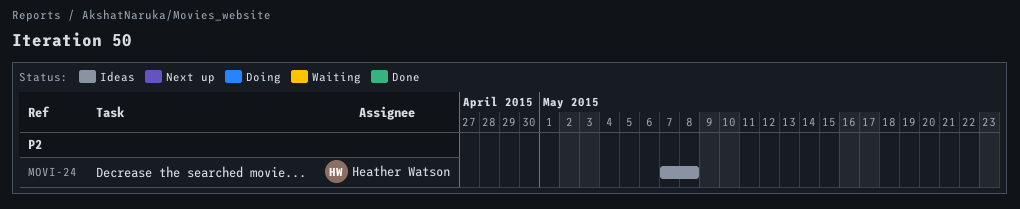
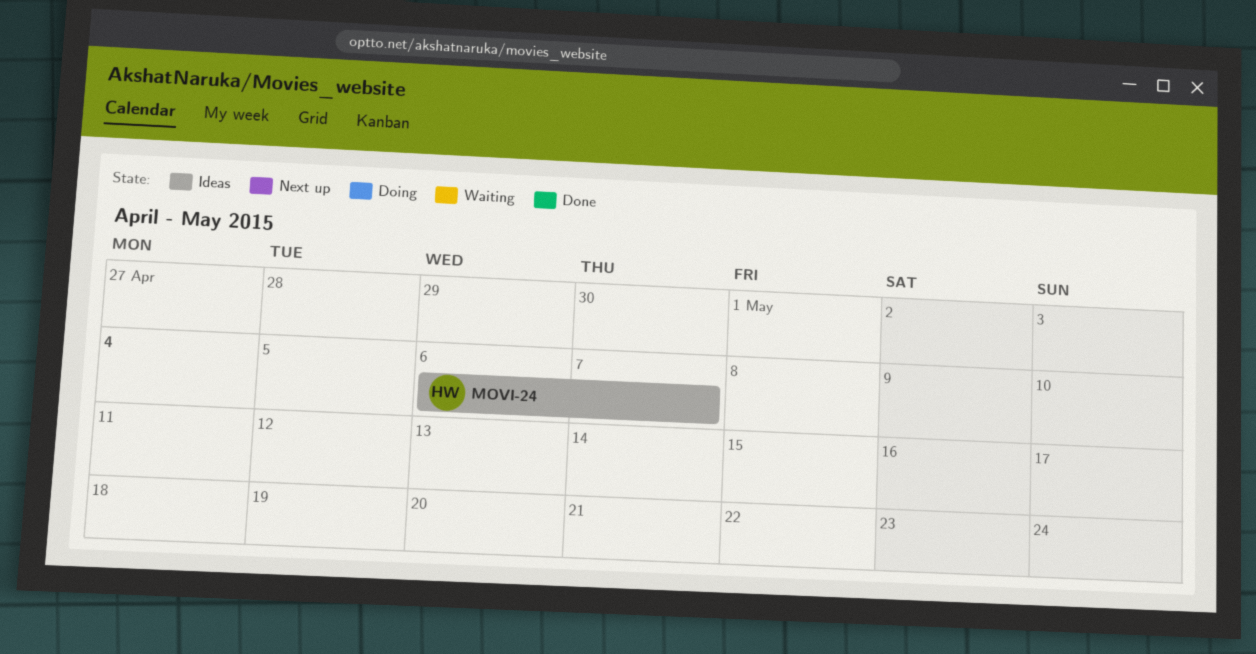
MOVI-24, start: May 7 -> May 6
MOVI-24, due: May 8 -> May 7

